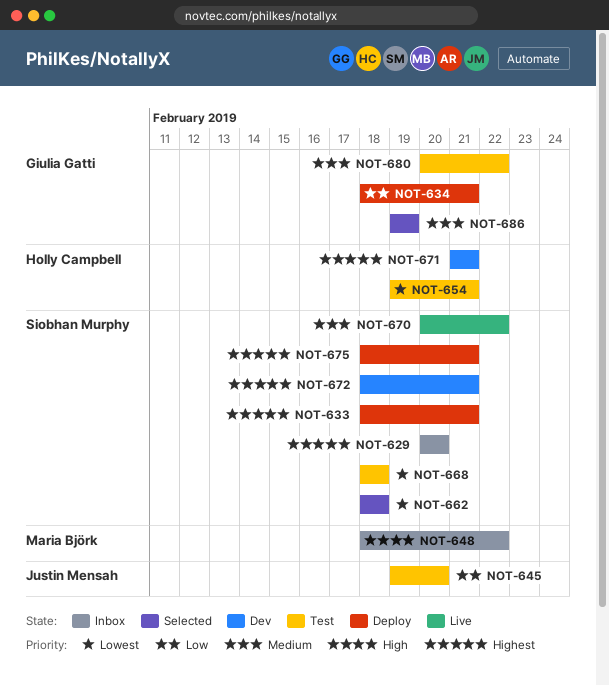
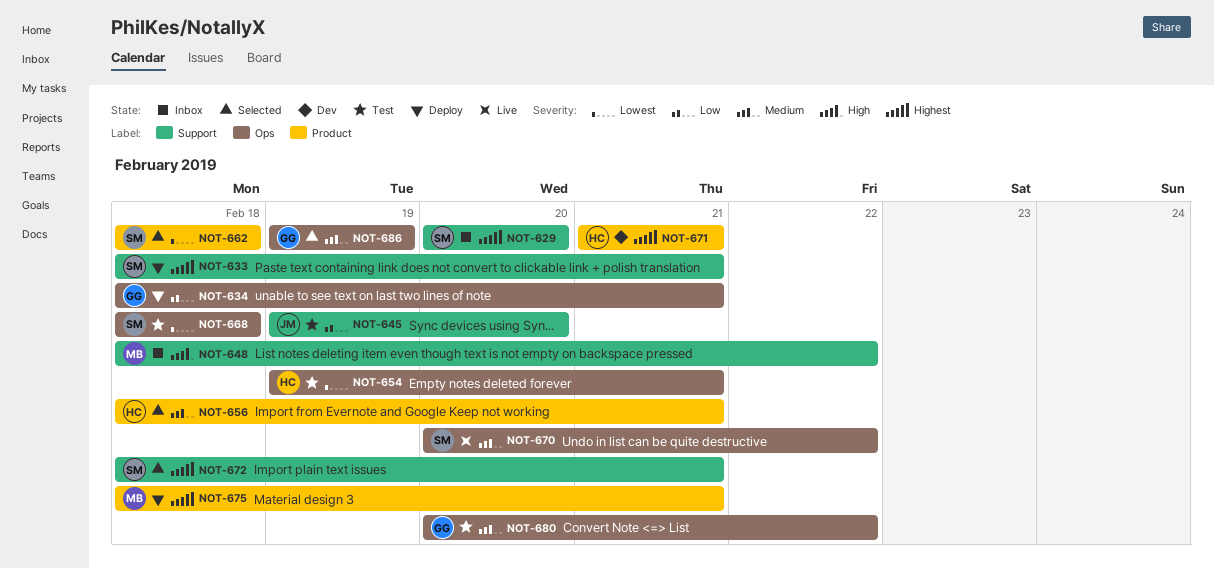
NOT-656: none -> present
NOT-672, status: Dev -> Selected
NOT-675, owner: Siobhan Murphy -> Maria Björk

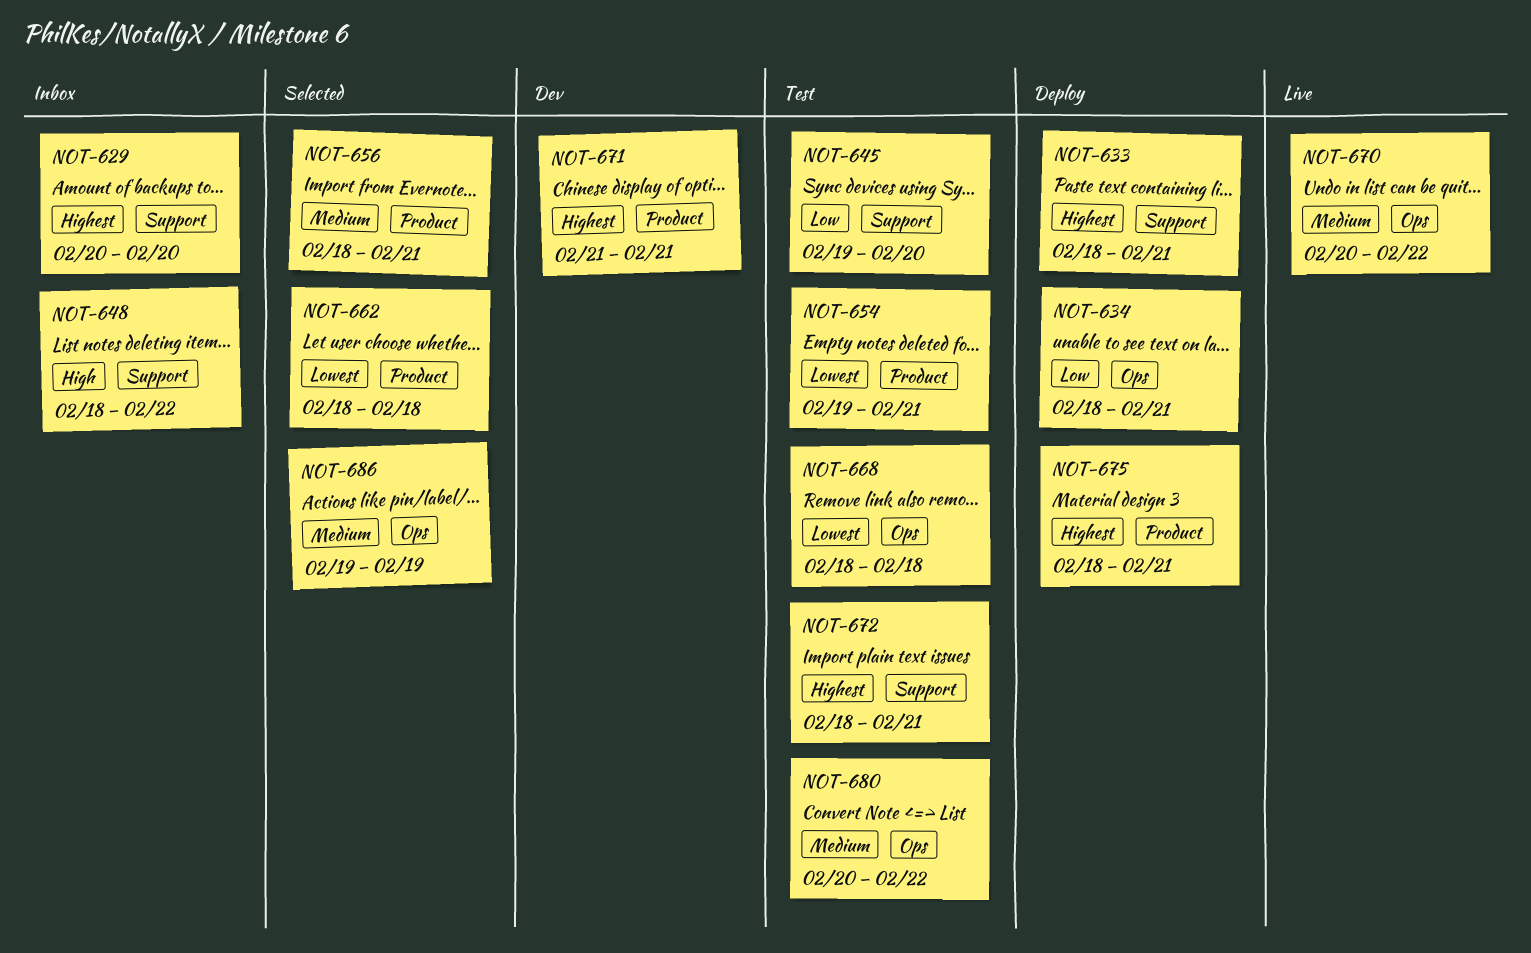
NOT-654, label: Ops -> Product
NOT-672, status: Selected -> Test

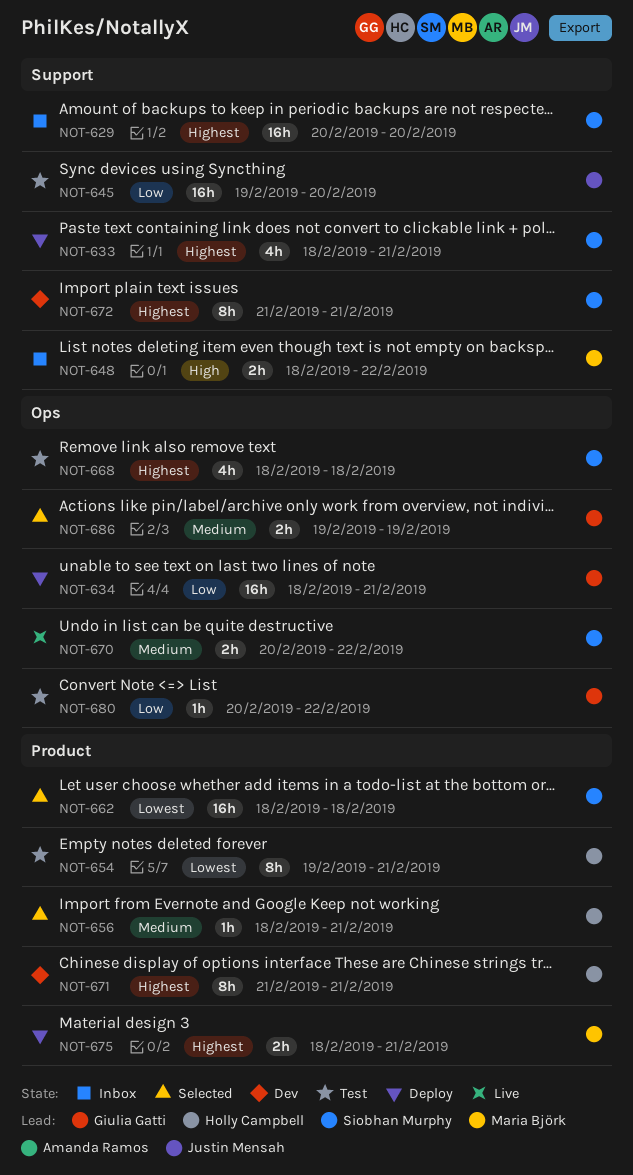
NOT-668, priority: Lowest -> Highest
NOT-672, status: Test -> Dev
NOT-672, start: Feb 18 -> Feb 21
NOT-680, priority: Medium -> Low

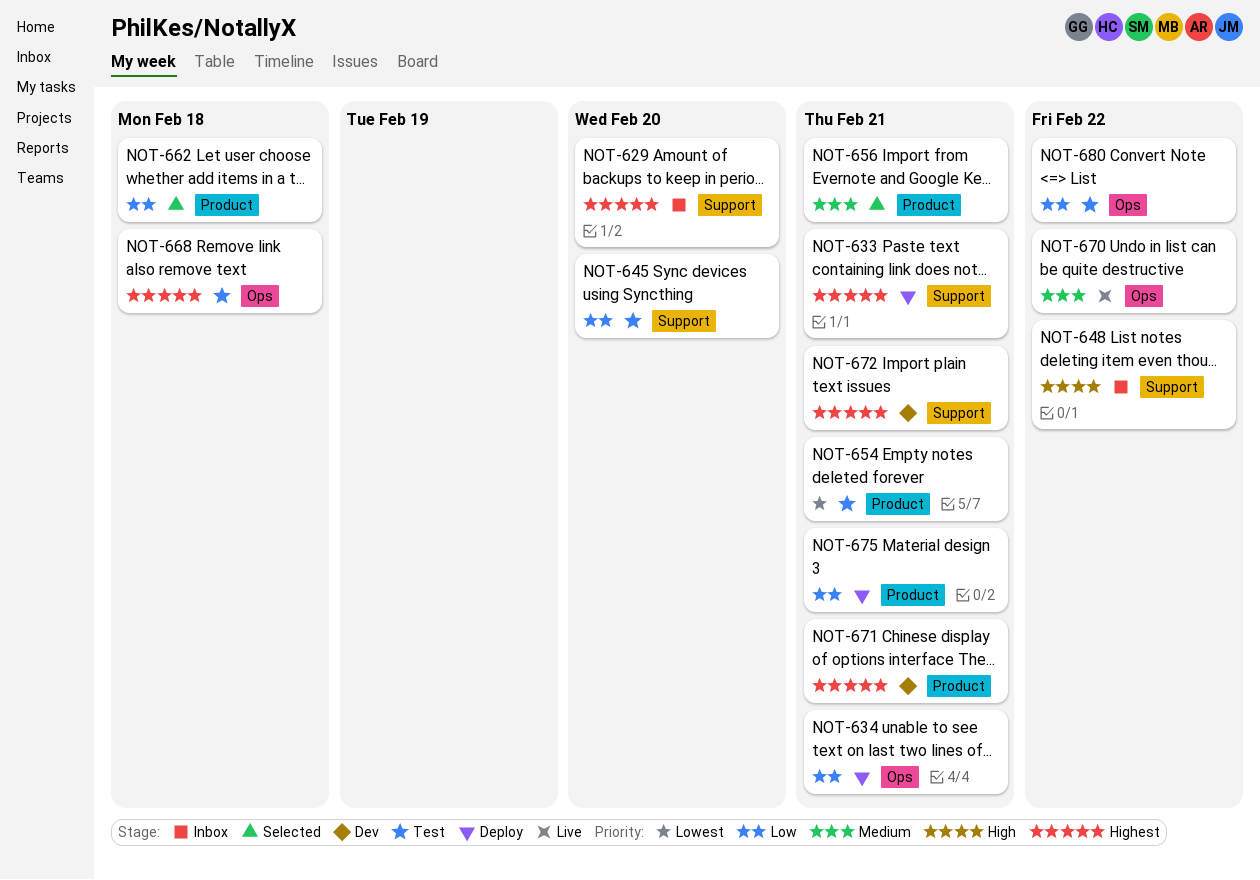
NOT-662, priority: Lowest -> Low
NOT-675, priority: Highest -> Low
NOT-686: present -> none

